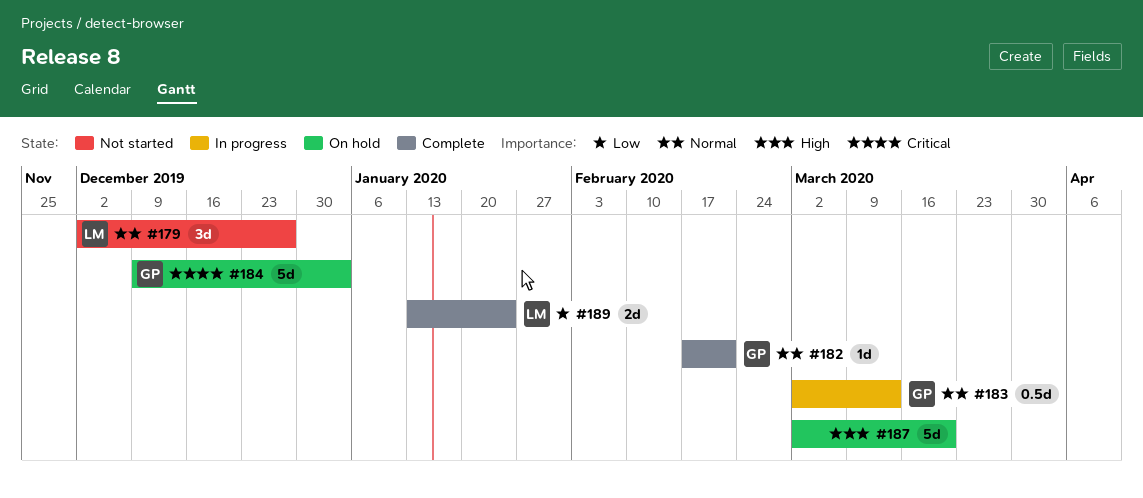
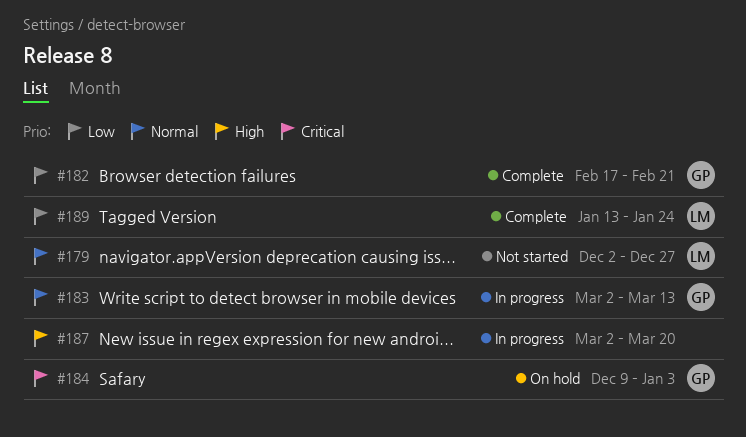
#182, priority: Normal -> Low
#187, status: On hold -> In progress

